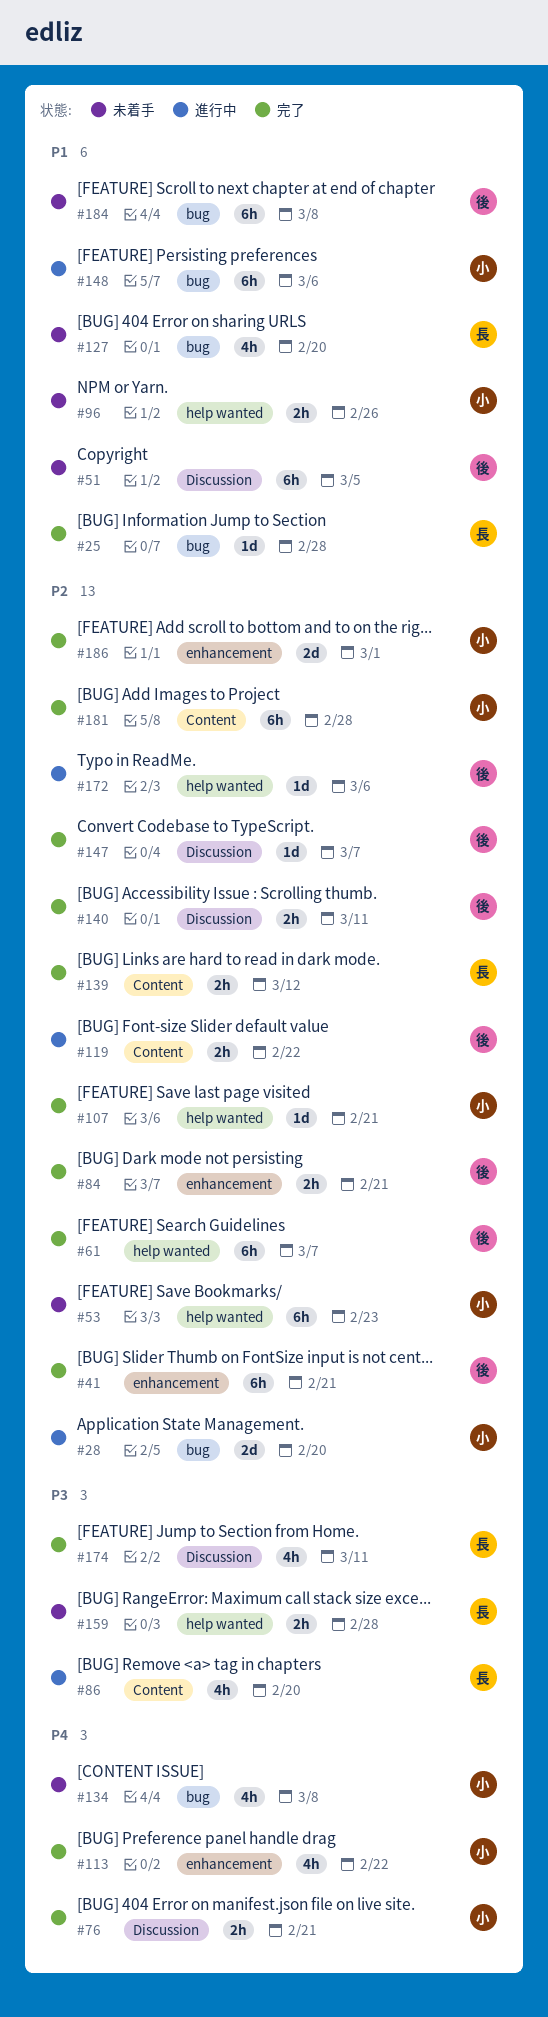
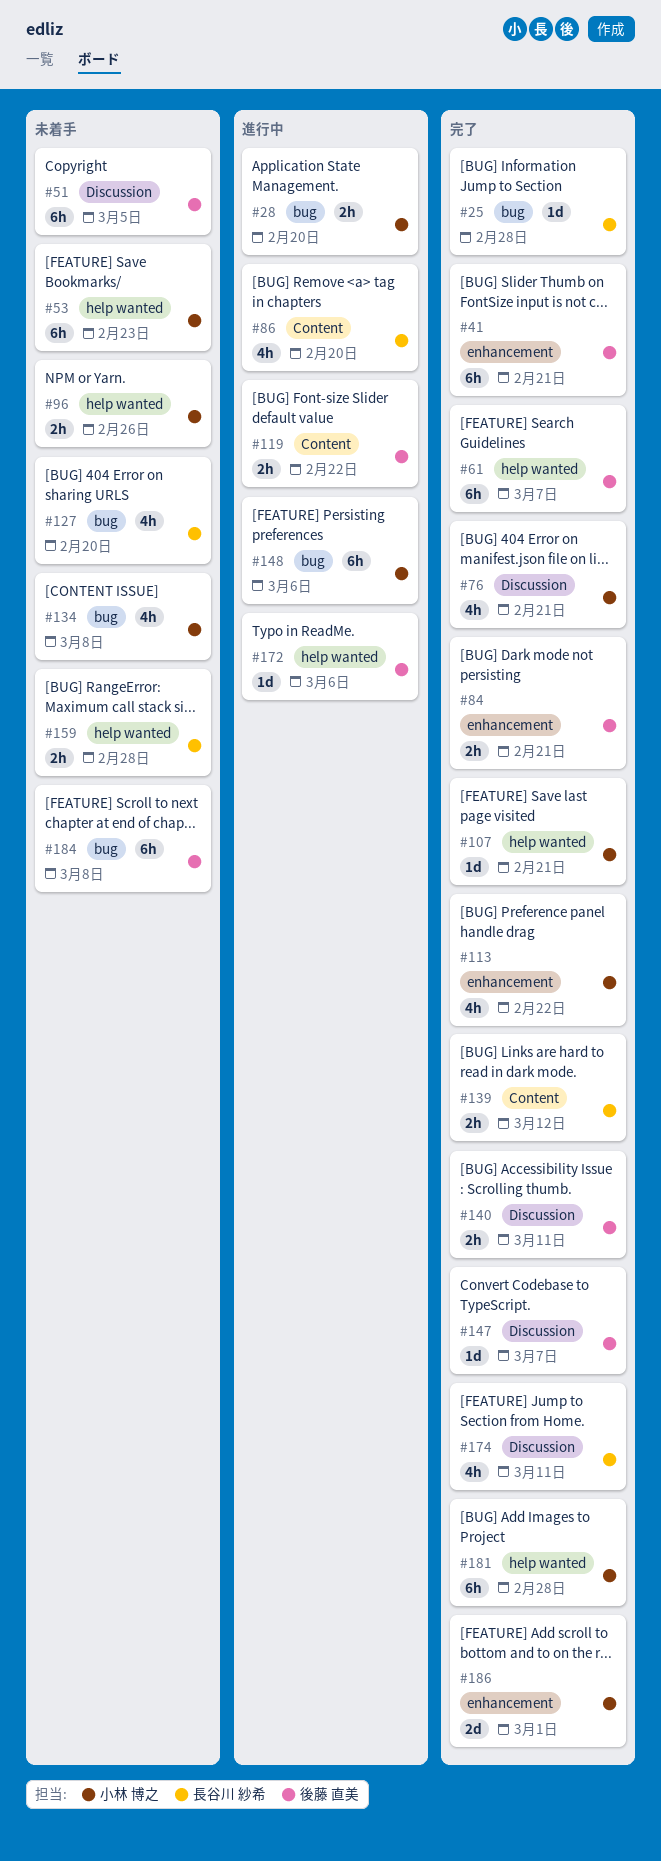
#28, estimate: 2d -> 2h
#76, estimate: 2h -> 4h
#181, label: Content -> help wanted

